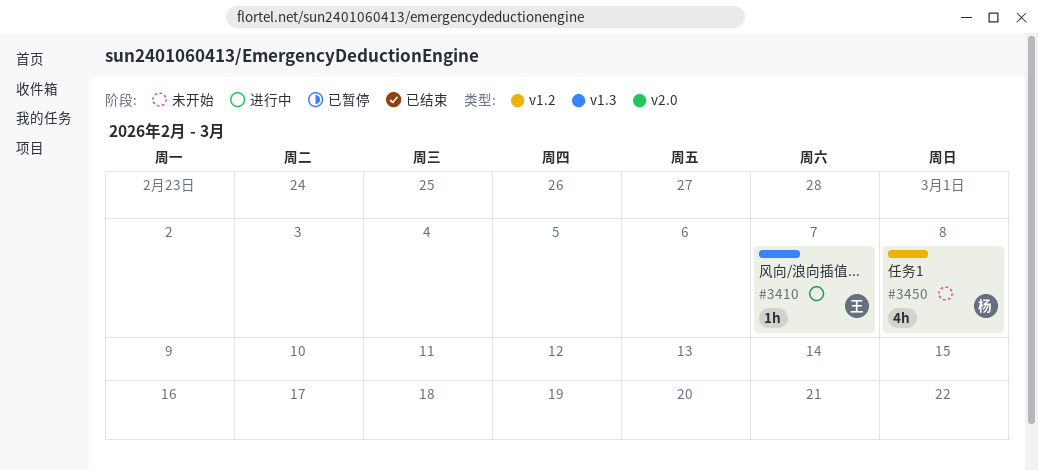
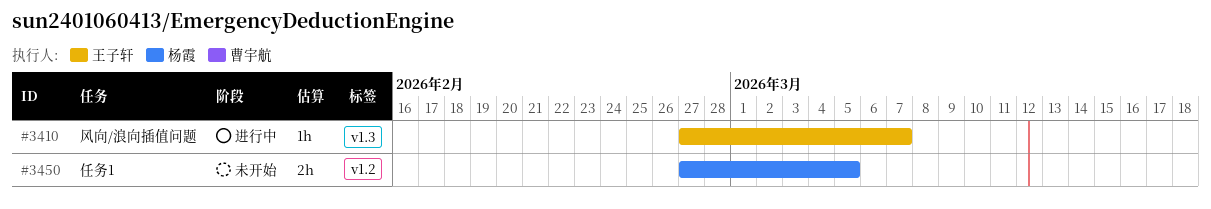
#3450, estimate: 4h -> 2h
#3450, due: Mar 8 -> Mar 5

